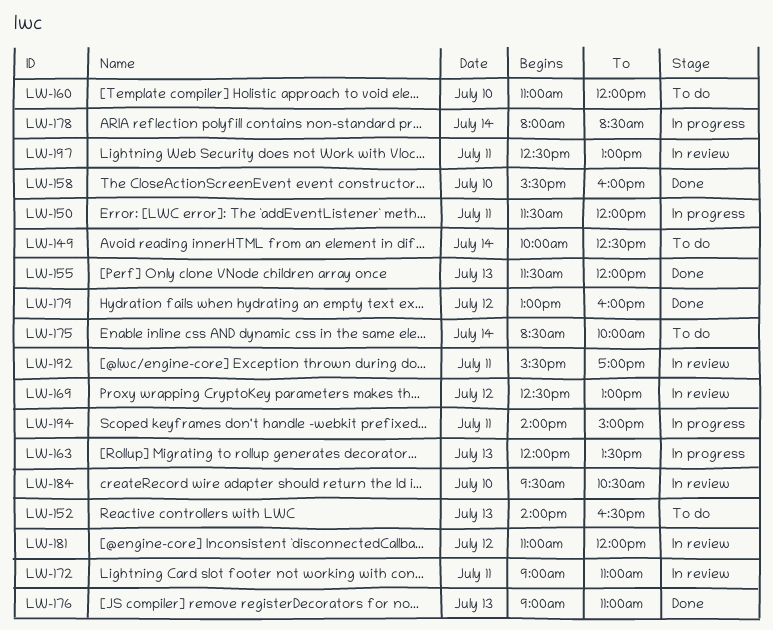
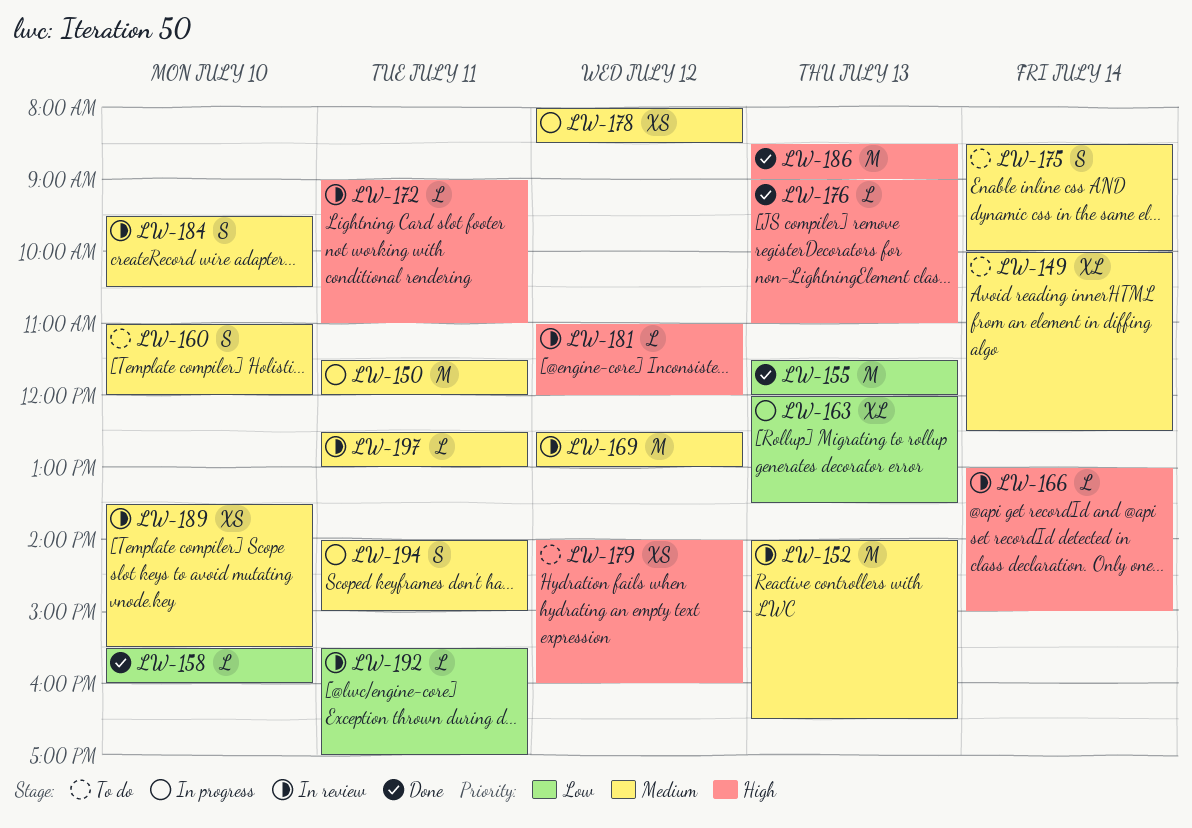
LW-152, status: To do -> In review
LW-166: none -> present
LW-178, day: Jul 14 -> Jul 12
LW-179, status: Done -> To do
LW-179, begins: 13:00 -> 14:00
LW-186: none -> present
LW-189: none -> present

